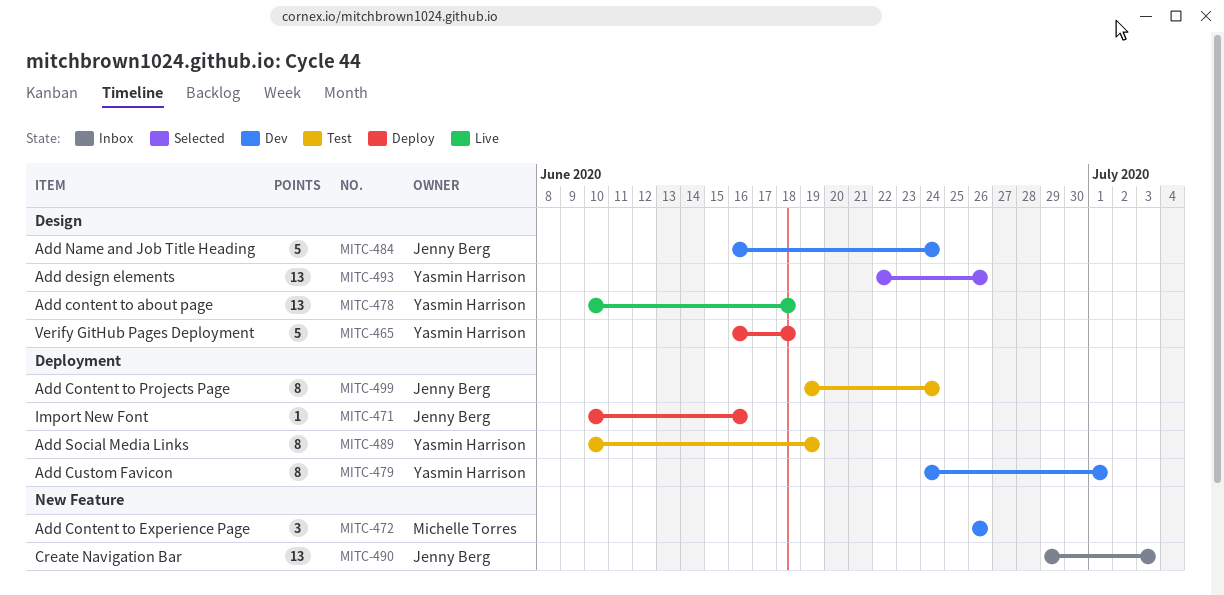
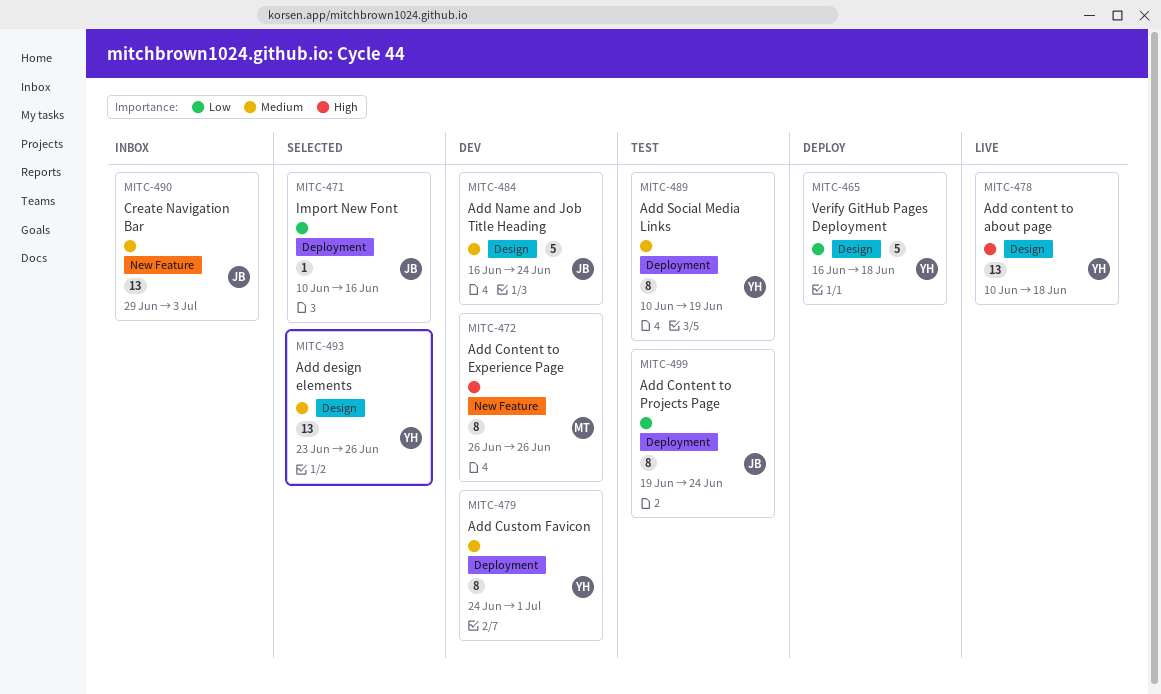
MITC-471, status: Deploy -> Selected
MITC-472, estimate: 3 -> 8
MITC-493, start: Jun 22 -> Jun 23

